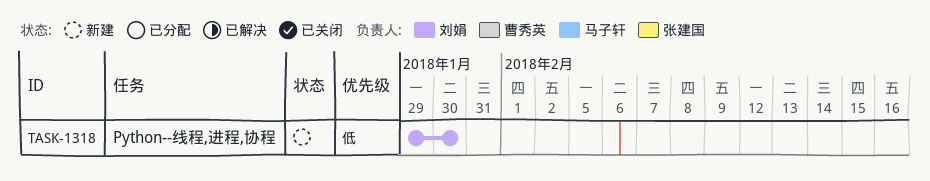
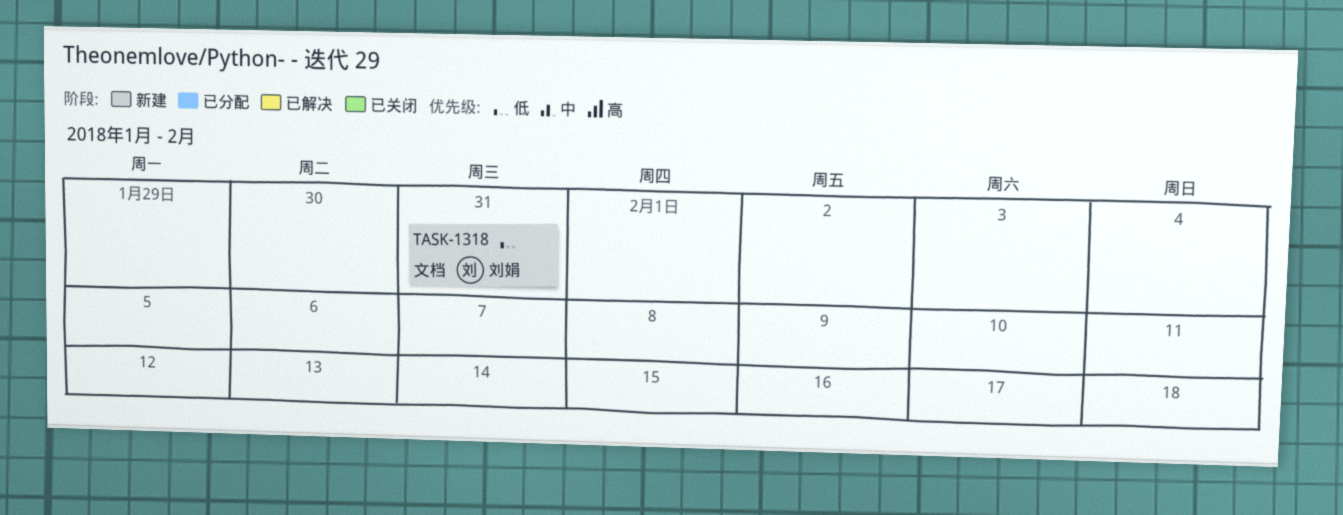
TASK-1318, due: Jan 30 -> Jan 31

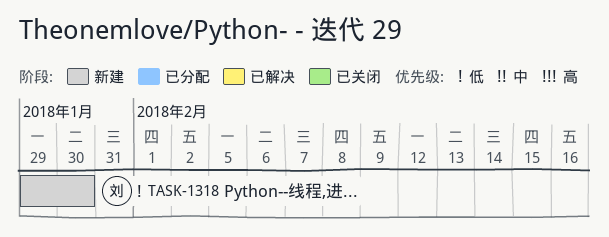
TASK-1318, due: Jan 31 -> Jan 30

